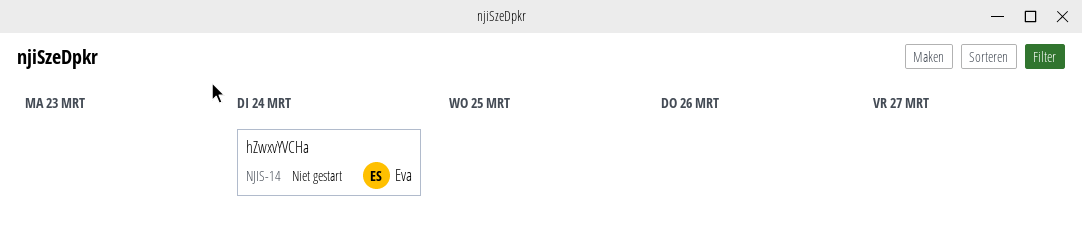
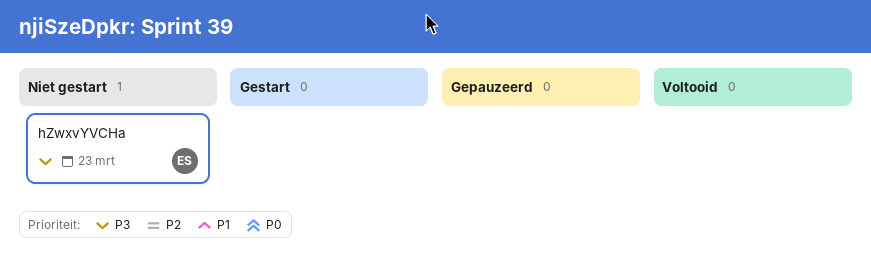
hZwxvYVCHa, due: Mar 24 -> Mar 23

